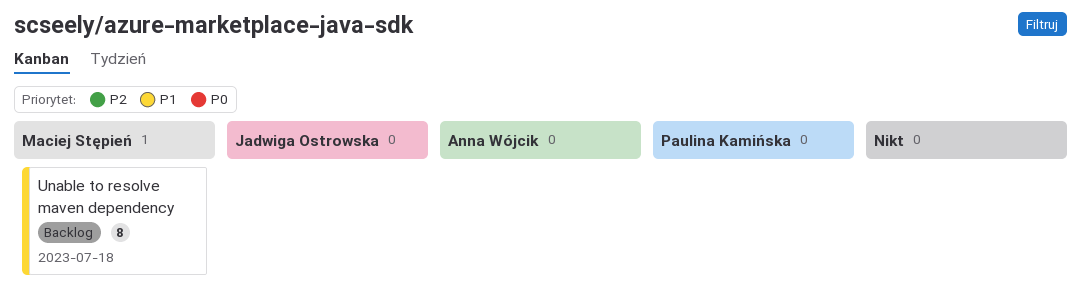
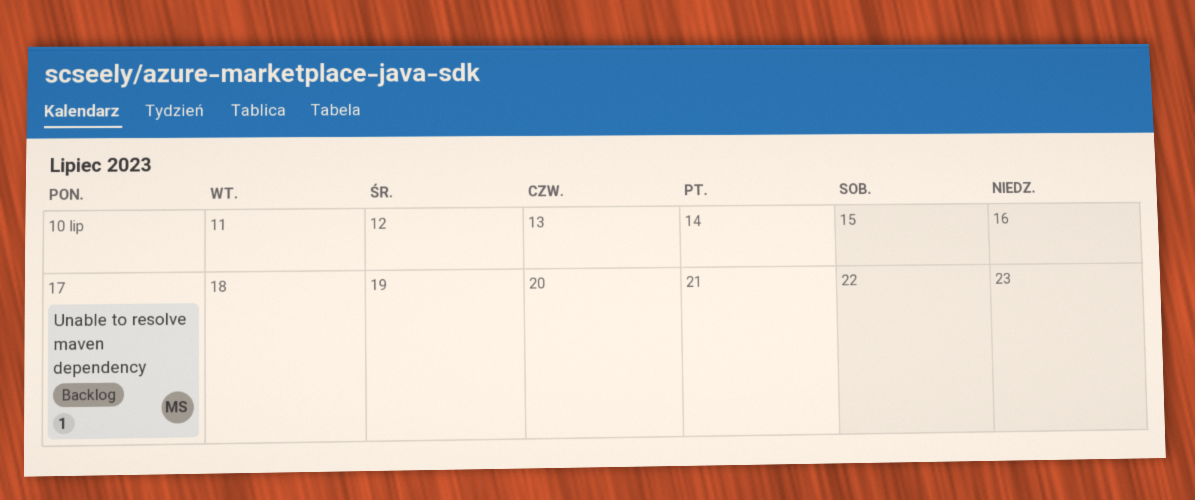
Unable to resolve maven dependency, estimate: 8 -> 1
Unable to resolve maven dependency, due: Jul 18 -> Jul 17

